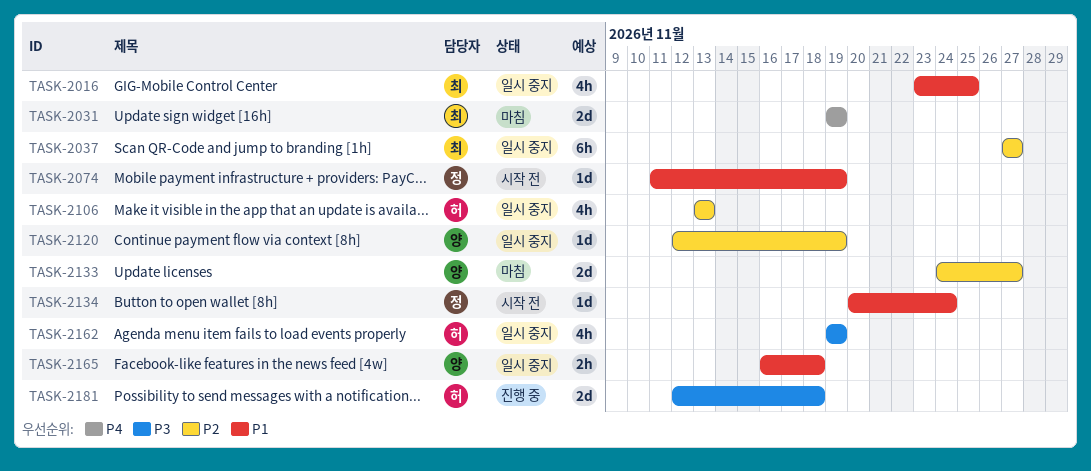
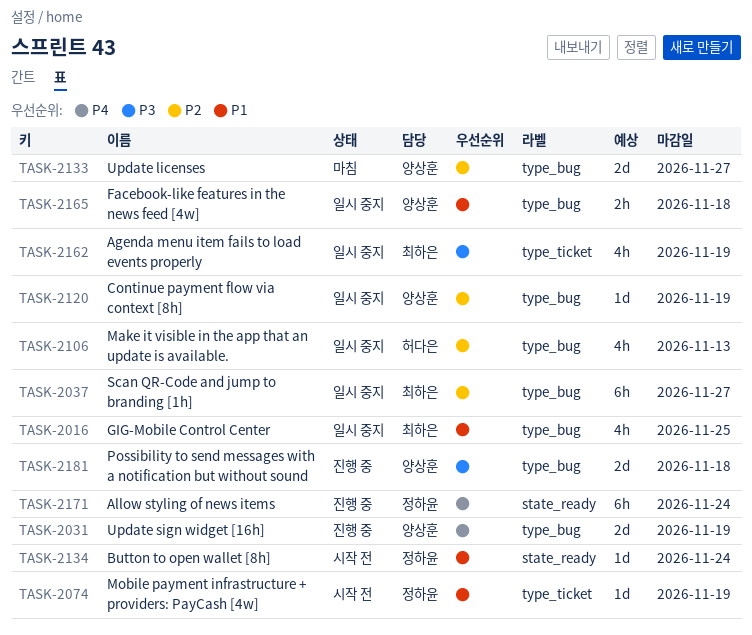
TASK-2031, status: 마침 -> 진행 중
TASK-2031, owner: 최하은 -> 양상훈
TASK-2162, owner: 허다은 -> 최하은
TASK-2171: none -> present
TASK-2181, owner: 허다은 -> 양상훈

